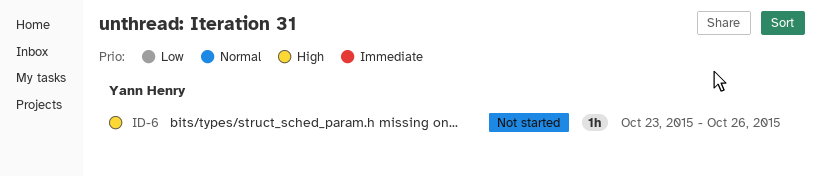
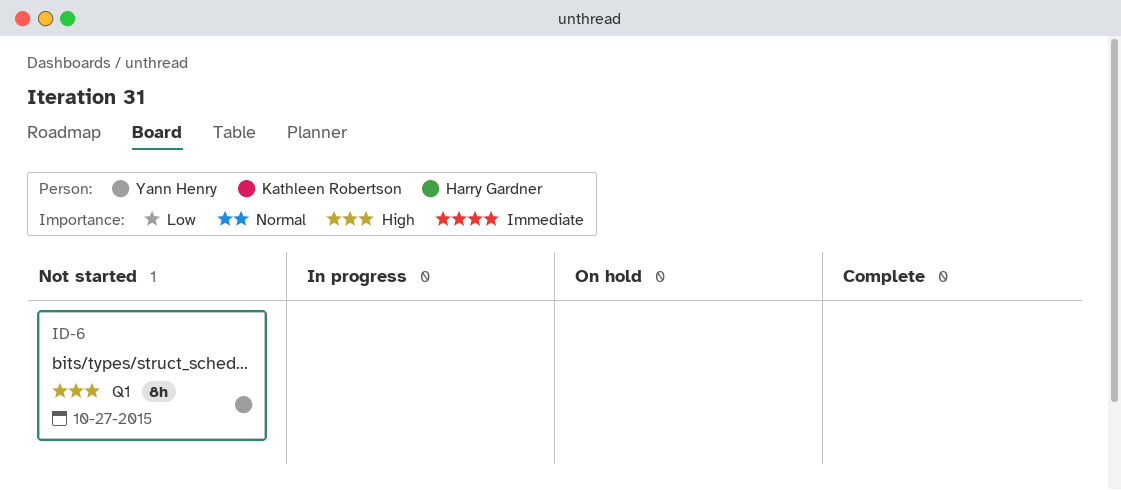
ID-6, estimate: 1h -> 8h
ID-6, due: Oct 26 -> Oct 27

